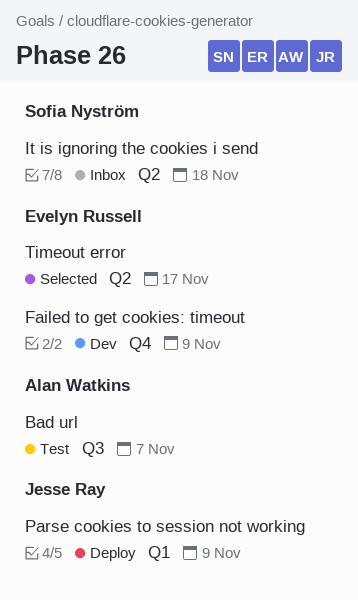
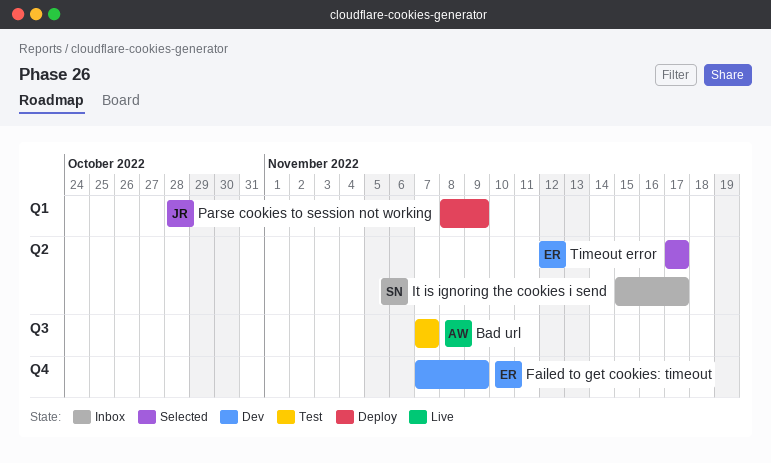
It is ignoring the cookies i send, due: Nov 18 -> Nov 17

